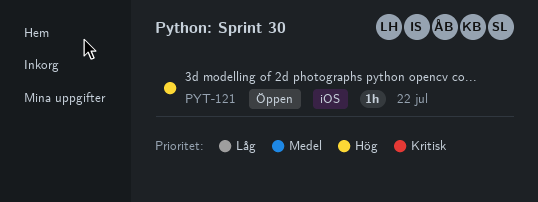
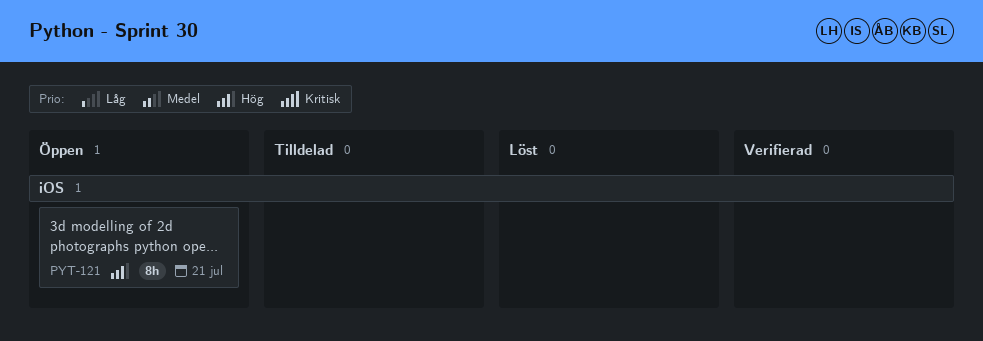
PYT-121, estimate: 1h -> 8h
PYT-121, due: Jul 22 -> Jul 21

